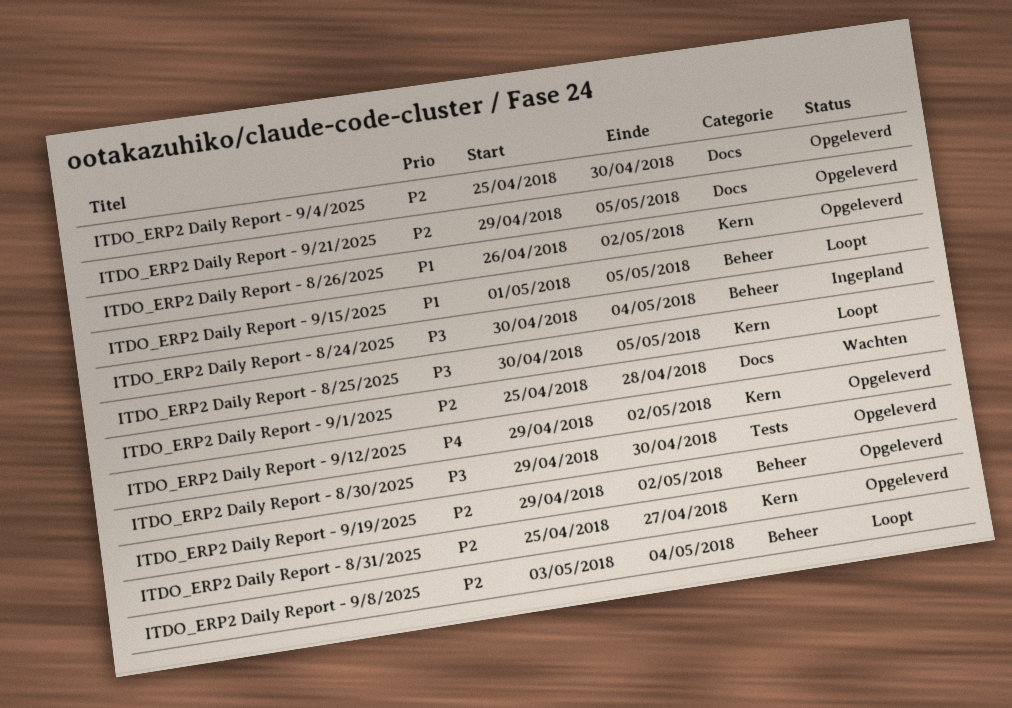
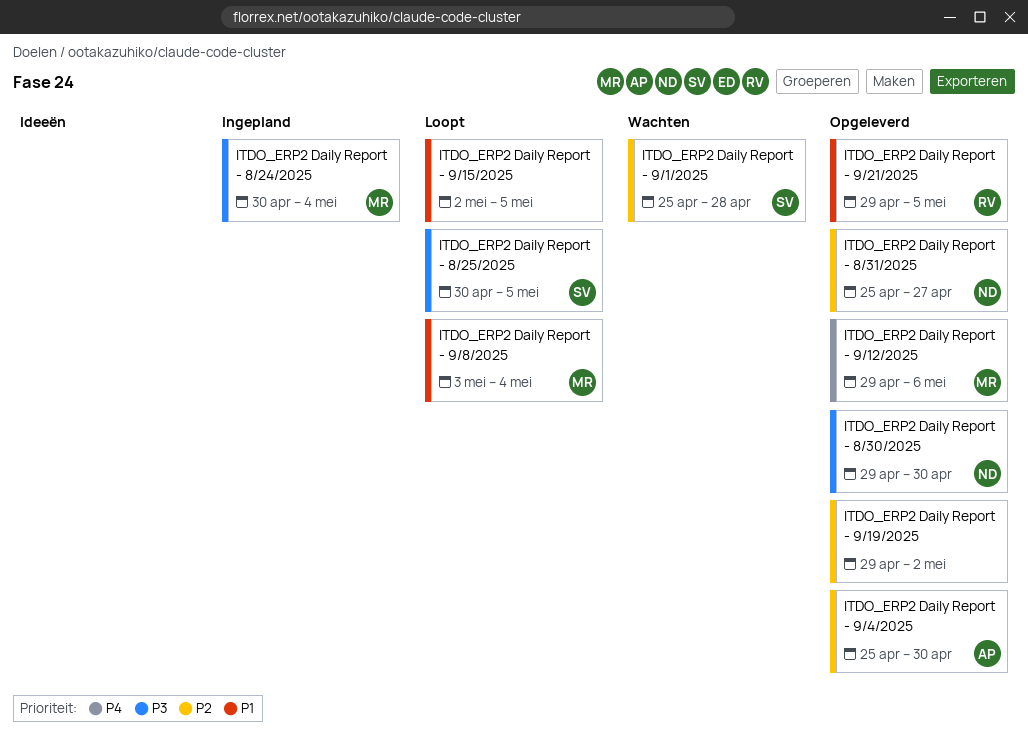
ITDO_ERP2 Daily Report - 8/26/2025: present -> none
ITDO_ERP2 Daily Report - 9/12/2025, due: May 2 -> May 6
ITDO_ERP2 Daily Report - 9/15/2025, start: May 1 -> May 2
ITDO_ERP2 Daily Report - 9/21/2025, priority: P2 -> P1
ITDO_ERP2 Daily Report - 9/8/2025, priority: P2 -> P1

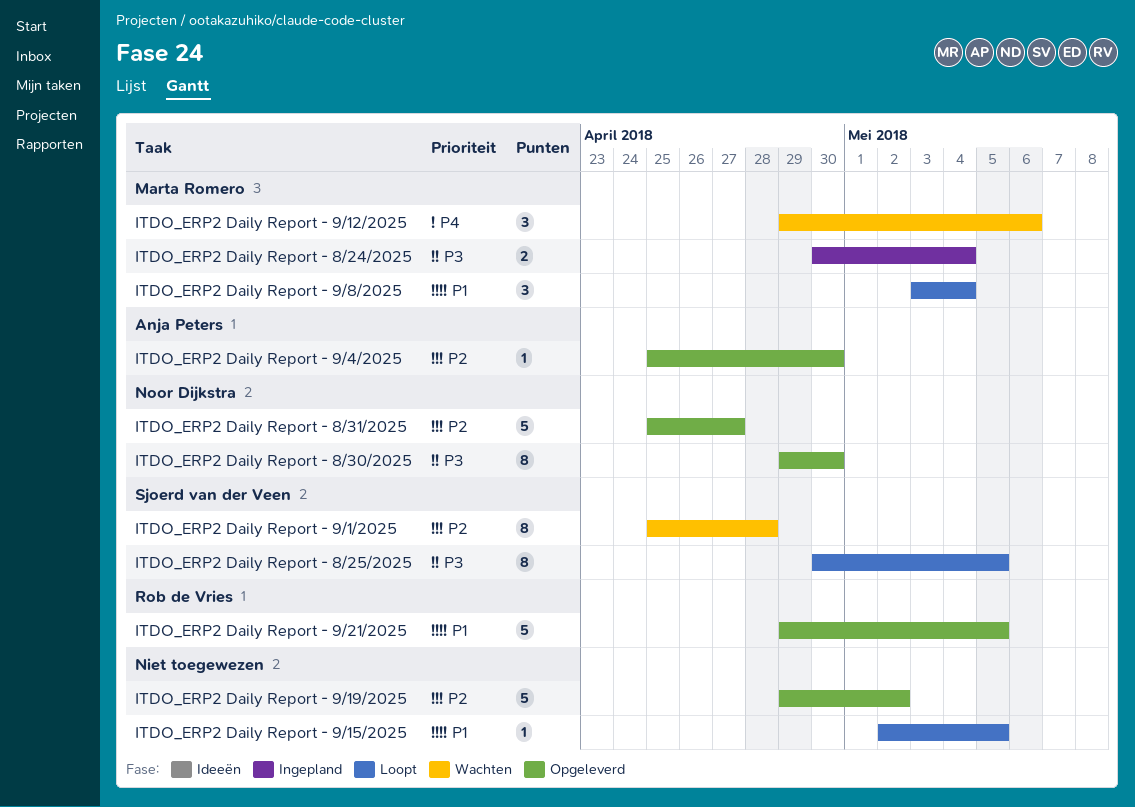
ITDO_ERP2 Daily Report - 9/12/2025, status: Opgeleverd -> Wachten

